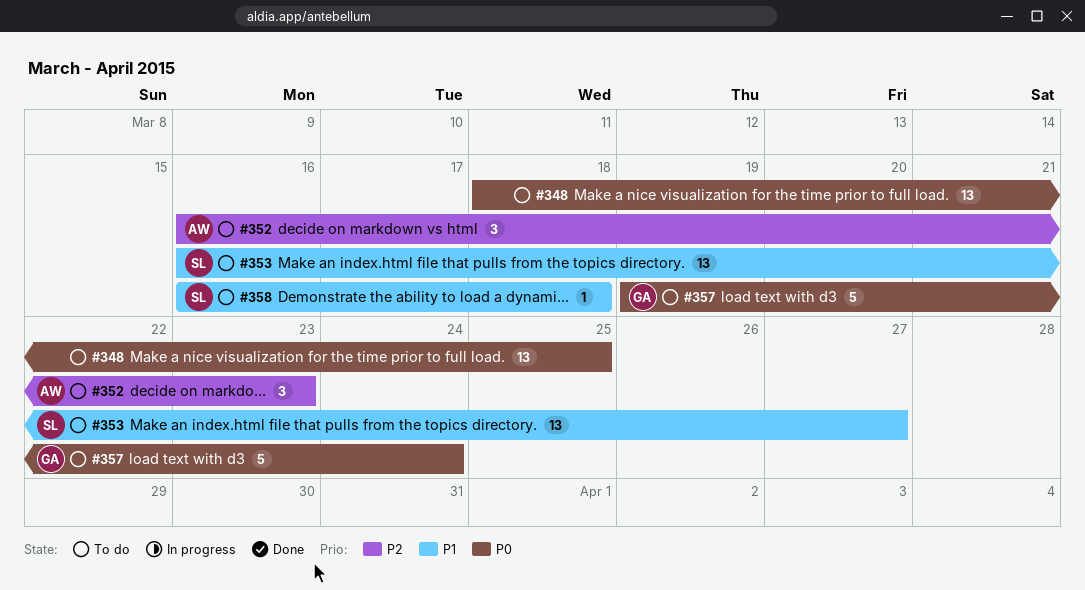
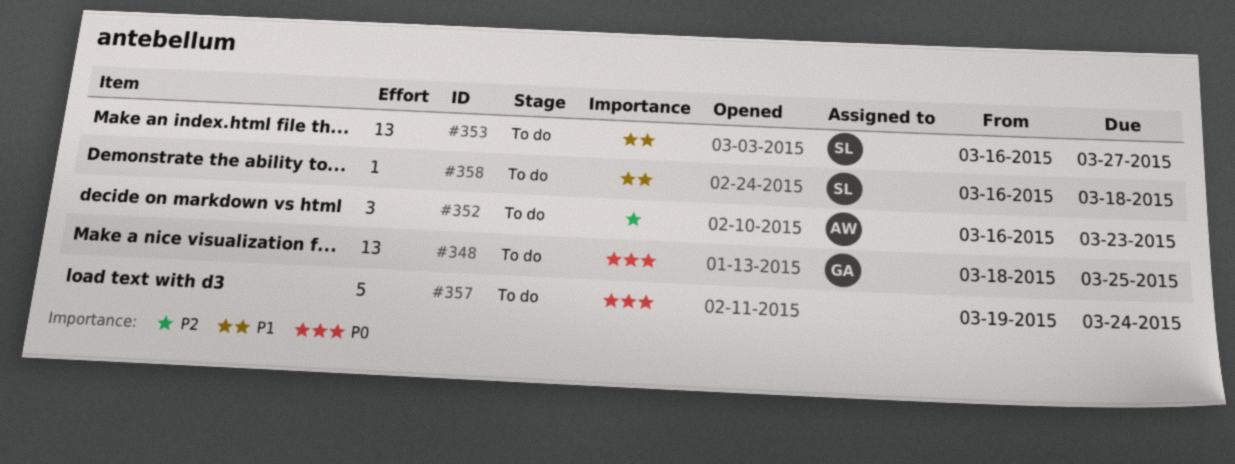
#348, owner: none -> GA
#357, owner: GA -> none

